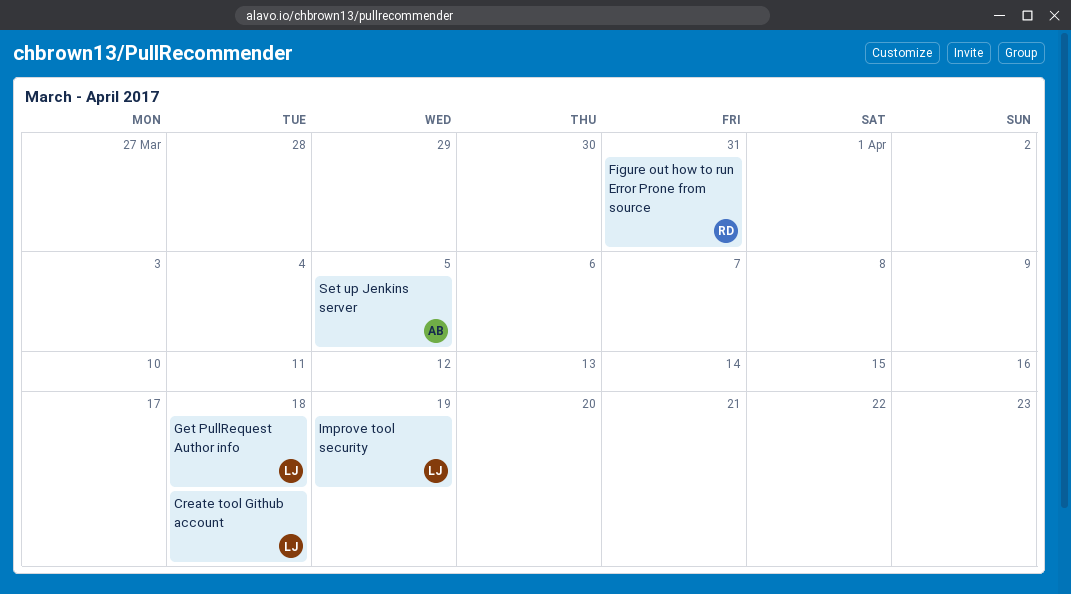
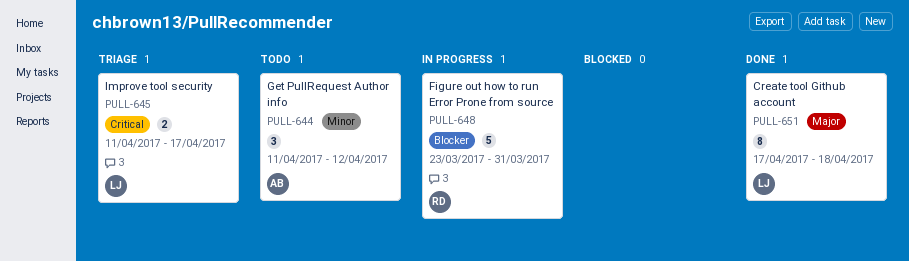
Get PullRequest Author info, owner: LJ -> AB
Get PullRequest Author info, due: Apr 18 -> Apr 12
Improve tool security, due: Apr 19 -> Apr 17
Set up Jenkins server: present -> none

